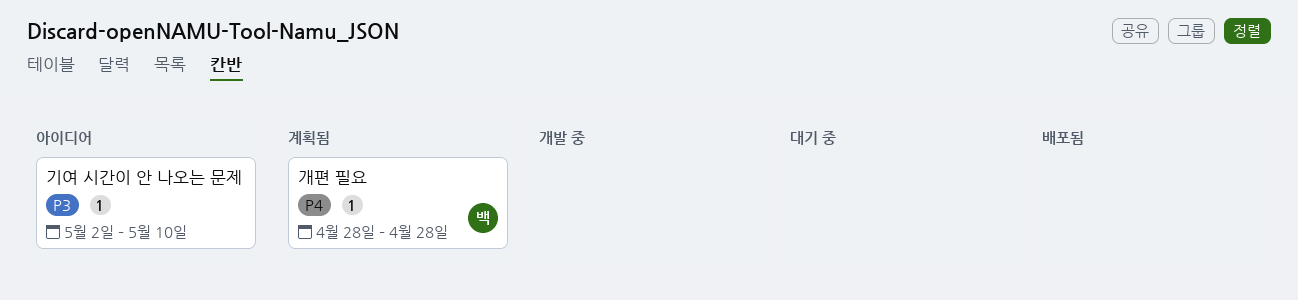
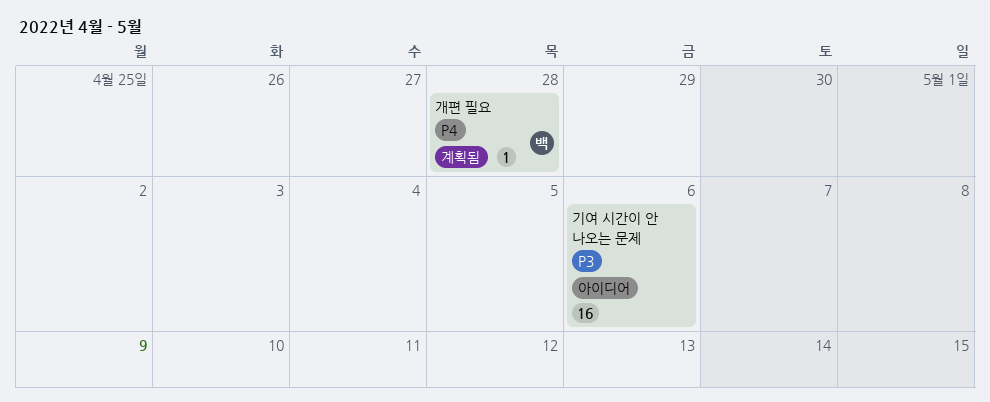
기여 시간이 안 나오는 문제, estimate: 1 -> 16
기여 시간이 안 나오는 문제, due: May 10 -> May 6

